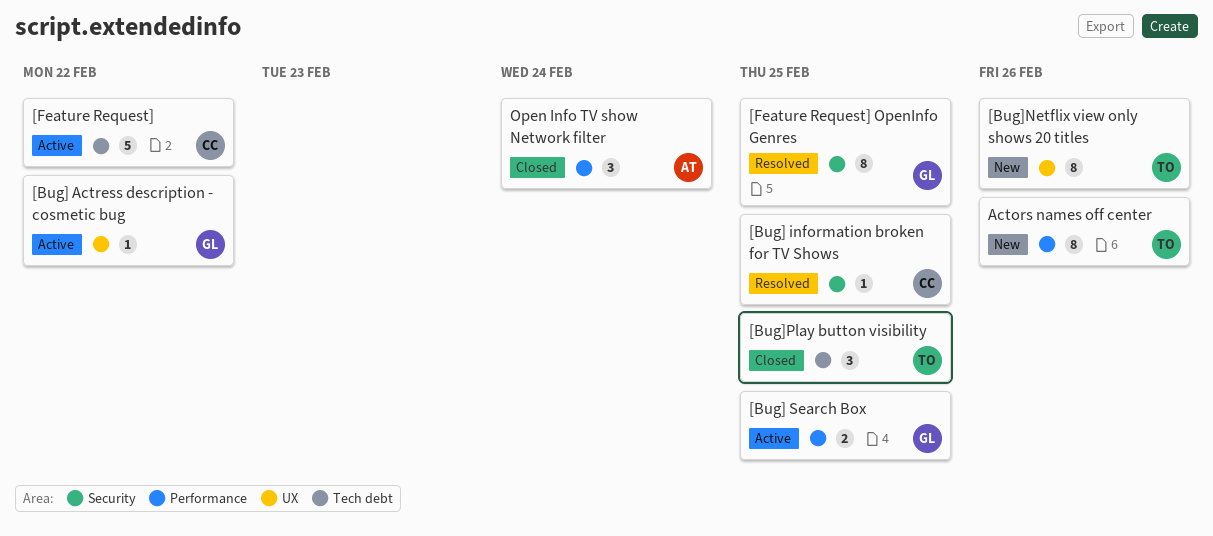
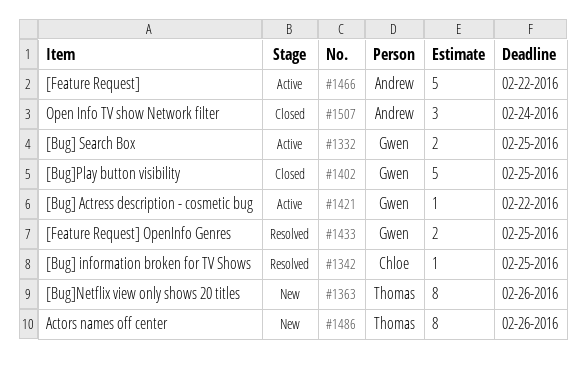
[Bug]Play button visibility, owner: Thomas -> Gwen
[Bug]Play button visibility, estimate: 3 -> 5
[Feature Request], owner: Chloe -> Andrew
[Feature Request] OpenInfo Genres, estimate: 8 -> 2

